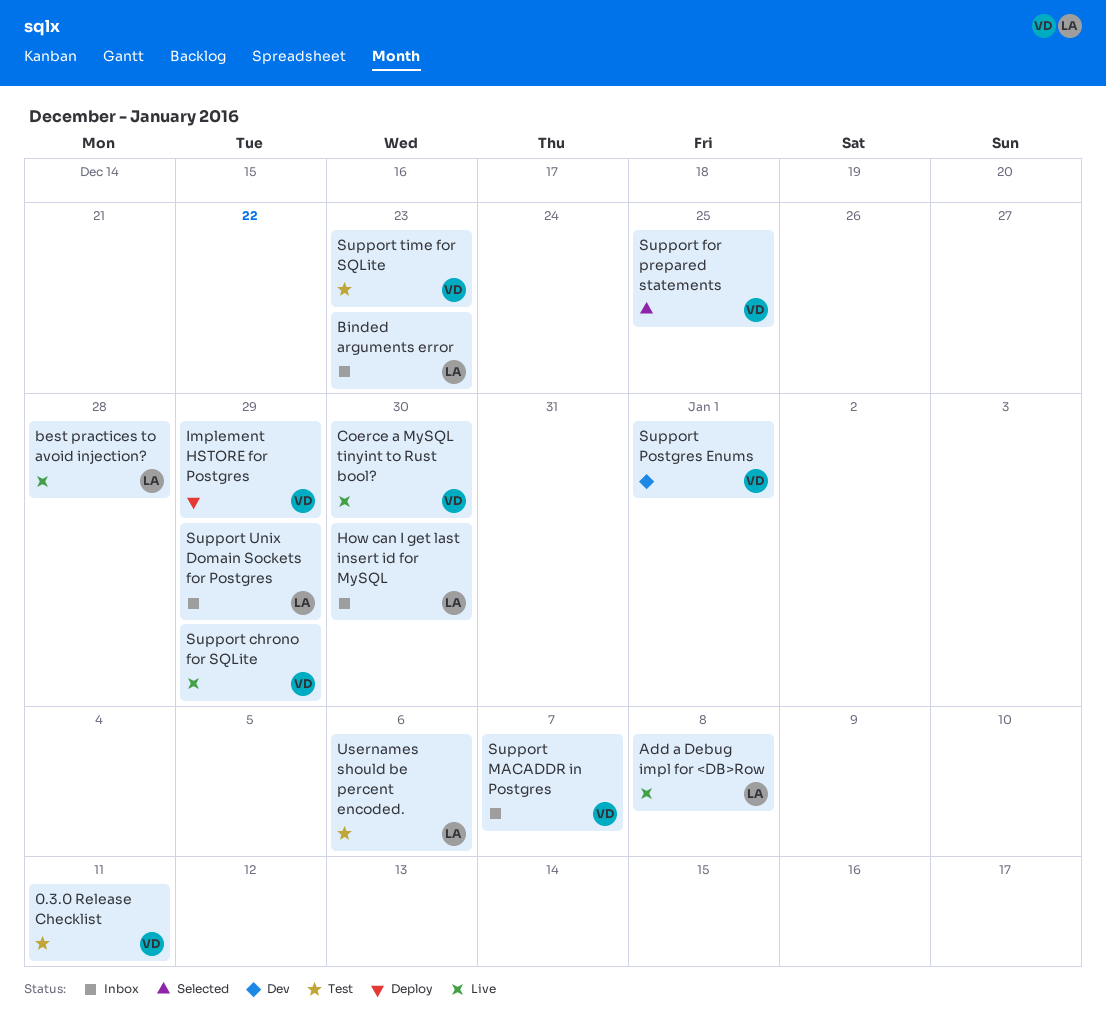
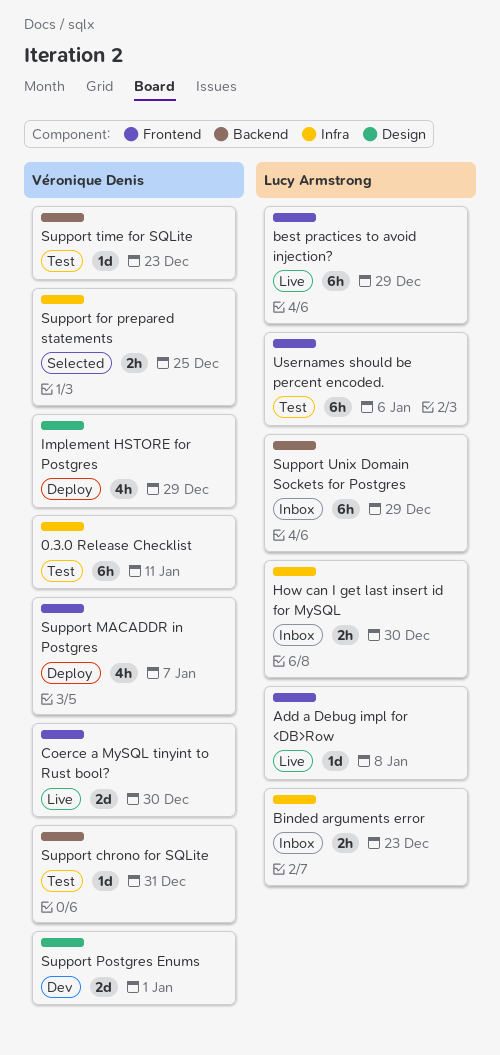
best practices to avoid injection?, due: Dec 28 -> Dec 29
Support chrono for SQLite, status: Live -> Test
Support chrono for SQLite, due: Dec 29 -> Dec 31
Support MACADDR in Postgres, status: Inbox -> Deploy

